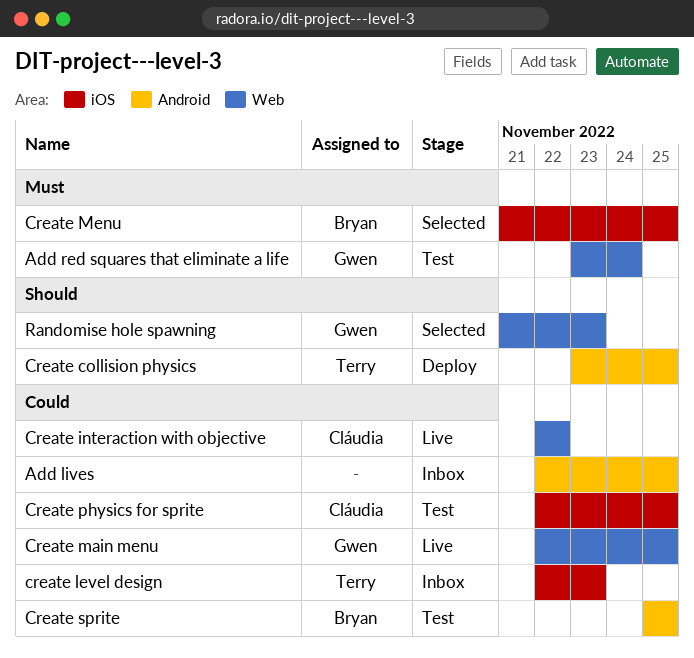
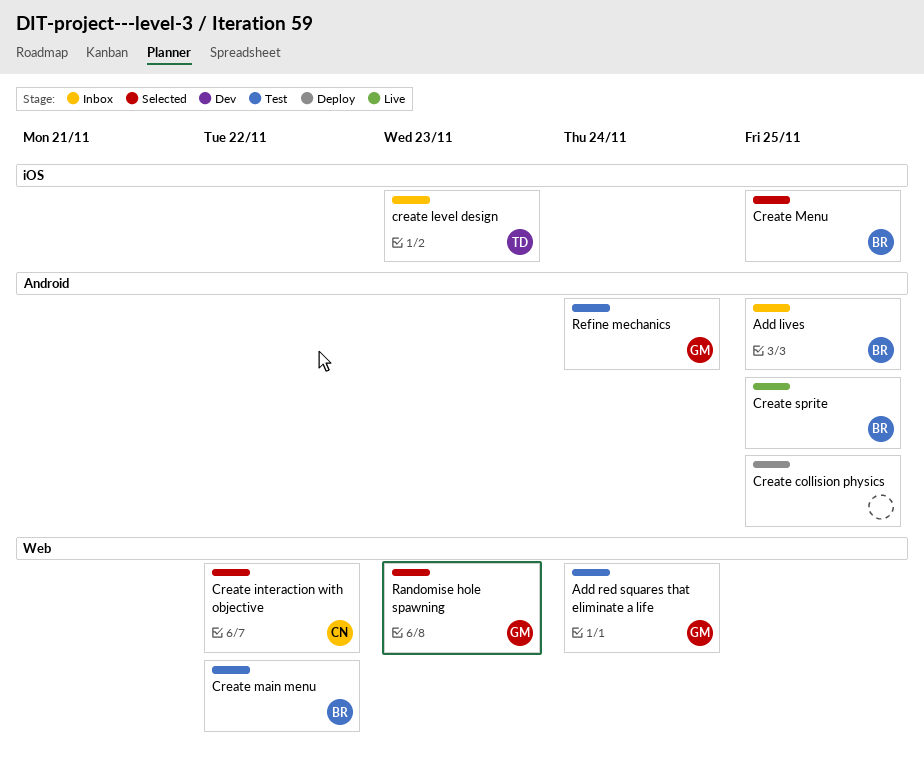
Add lives, owner: none -> Bryan
Create collision physics, owner: Terry -> none
Create interaction with objective, status: Live -> Selected
Create main menu, status: Live -> Test
Create main menu, owner: Gwen -> Bryan
Create main menu, due: Nov 25 -> Nov 22
Create physics for sprite: present -> none
Create sprite, status: Test -> Live
Refine mechanics: none -> present

